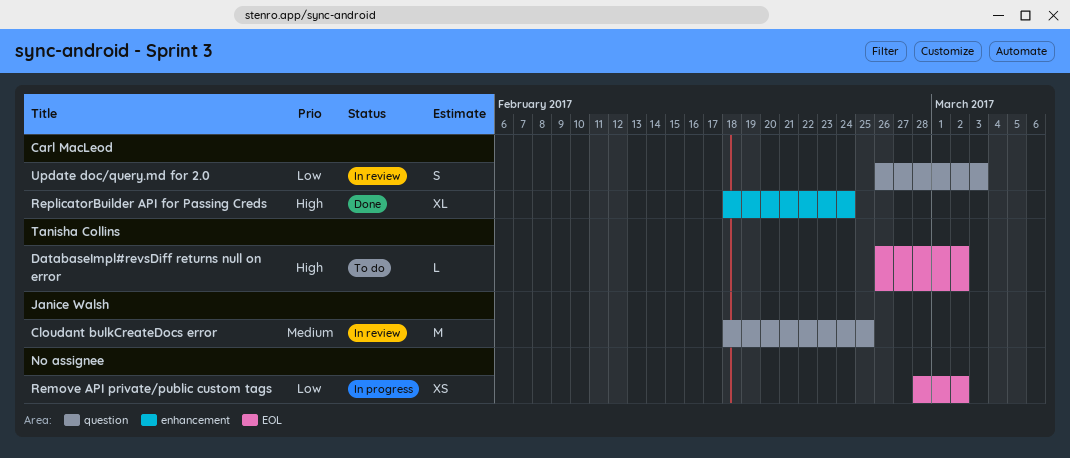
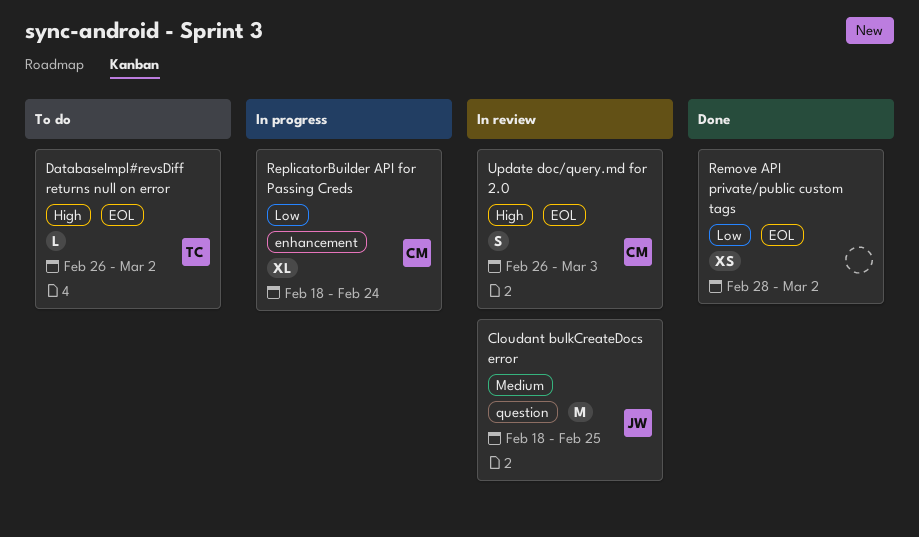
Remove API private/public custom tags, status: In progress -> Done
ReplicatorBuilder API for Passing Creds, status: Done -> In progress
ReplicatorBuilder API for Passing Creds, priority: High -> Low
Update doc/query.md for 2.0, priority: Low -> High
Update doc/query.md for 2.0, label: question -> EOL

